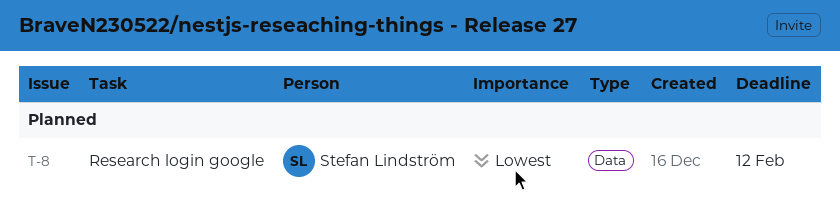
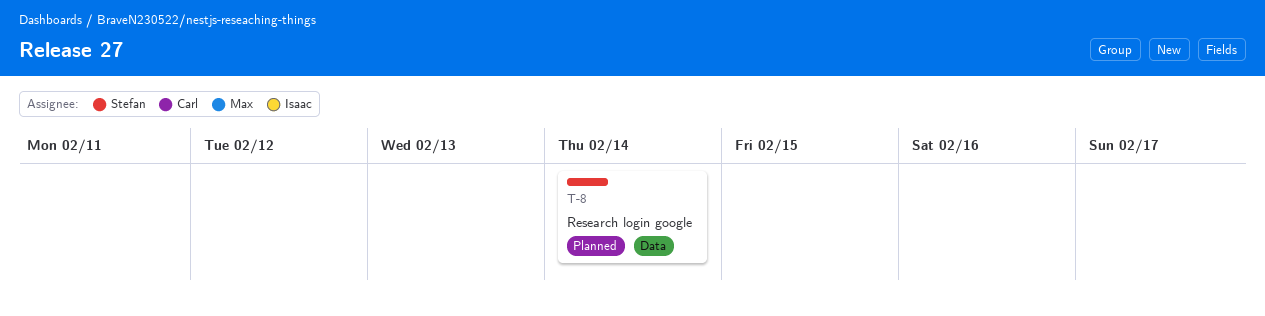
T-8, due: Feb 12 -> Feb 14

